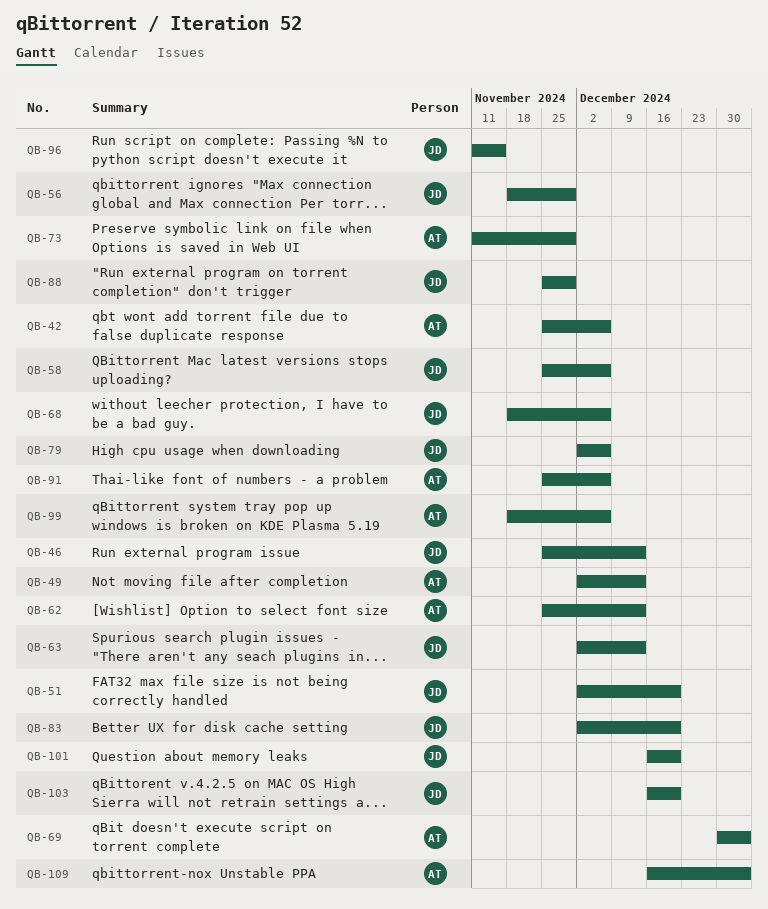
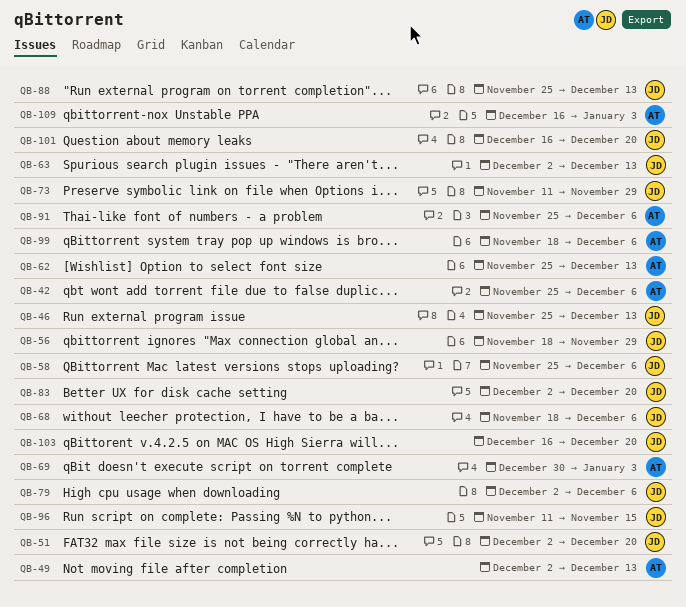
QB-73, owner: AT -> JD
QB-88, due: Nov 29 -> Dec 13

